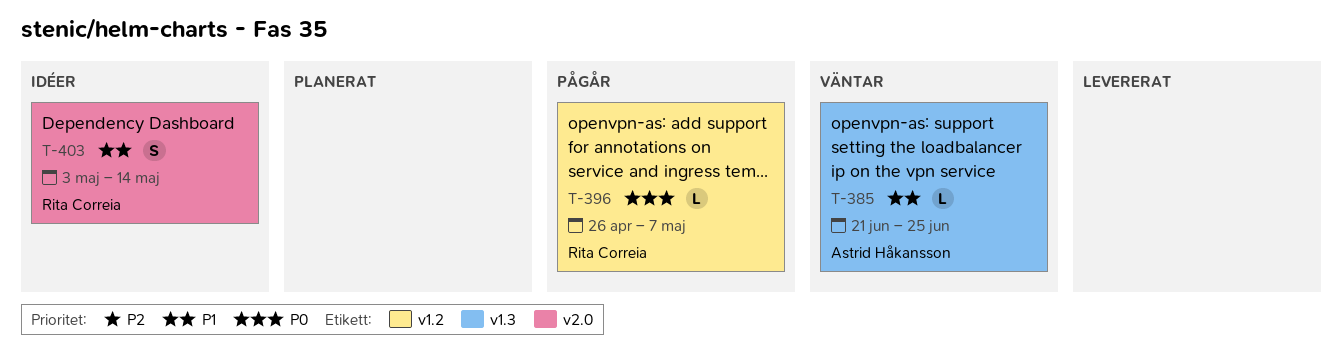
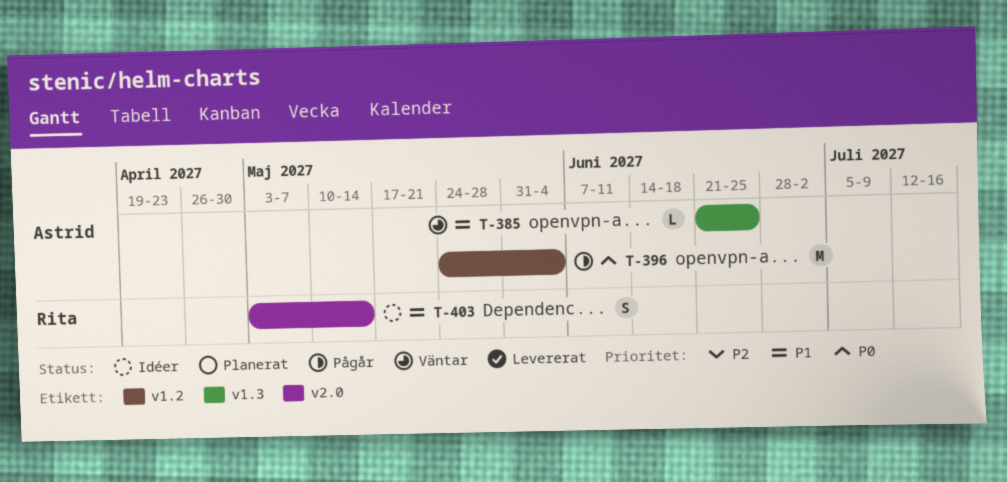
T-396, owner: Rita Correia -> Astrid Håkansson
T-396, estimate: L -> M
T-396, start: Apr 26 -> May 24
T-396, due: May 7 -> Jun 4

